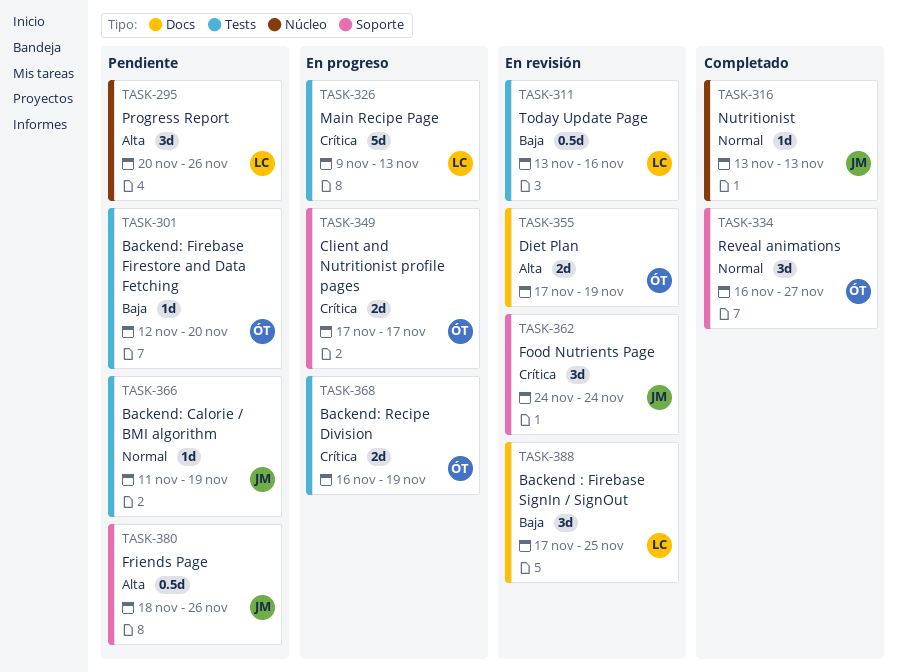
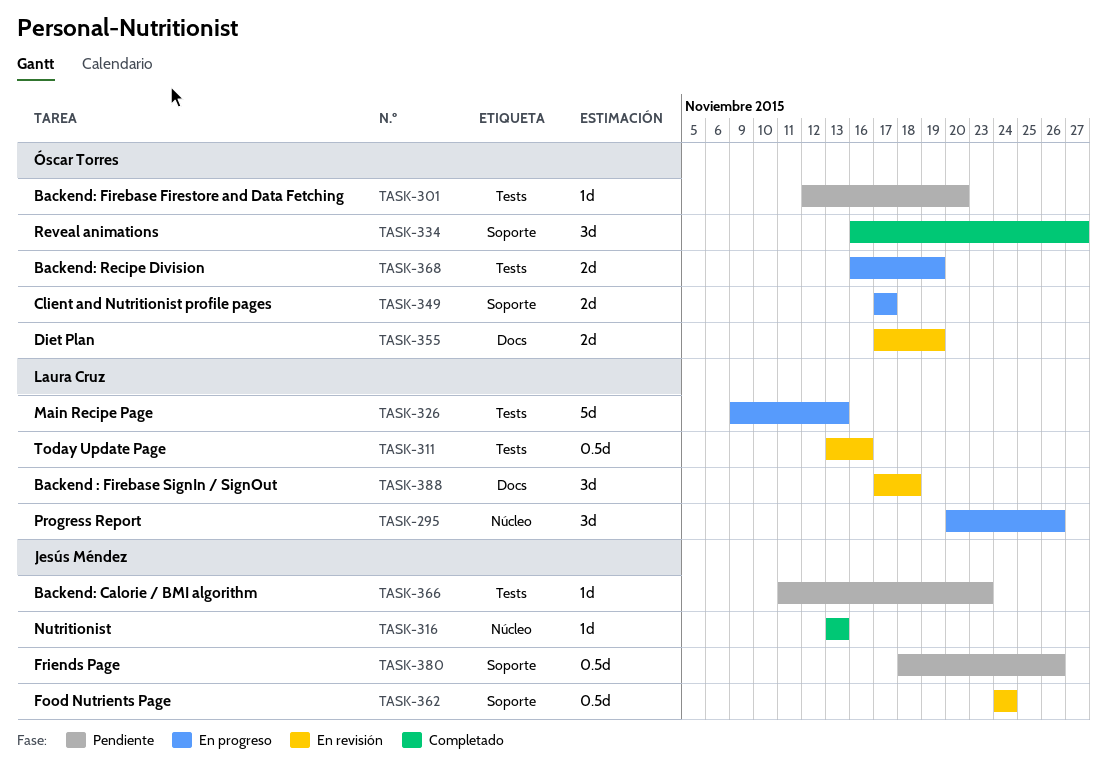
TASK-295, status: Pendiente -> En progreso
TASK-362, estimate: 3d -> 0.5d
TASK-366, due: Nov 19 -> Nov 23
TASK-388, due: Nov 25 -> Nov 18

